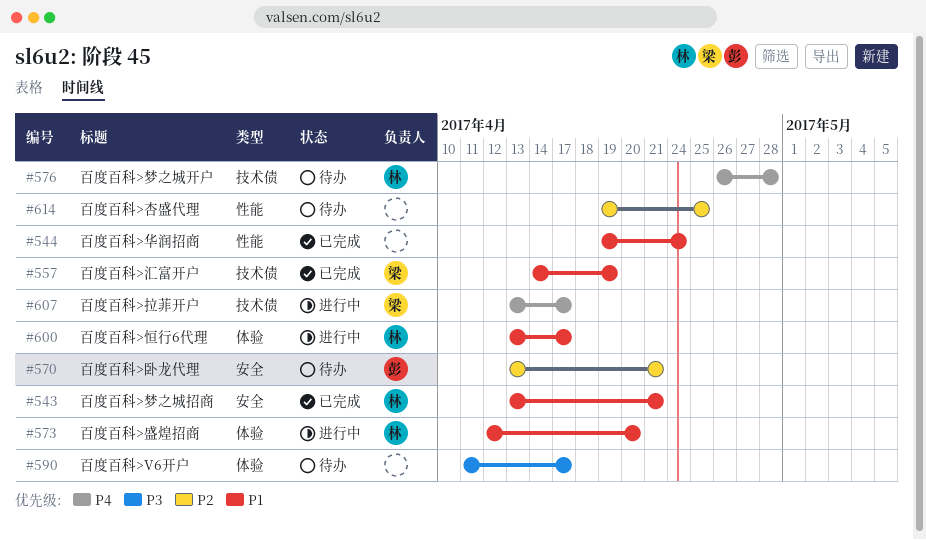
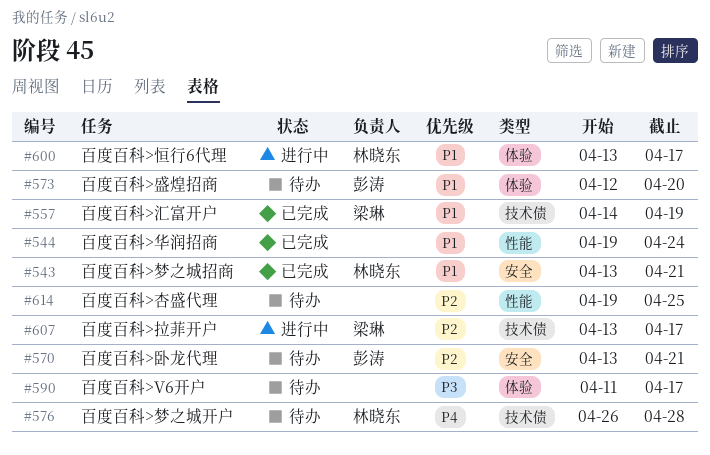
#573, status: 进行中 -> 待办
#573, owner: 林晓东 -> 彭涛
#607, priority: P4 -> P2

